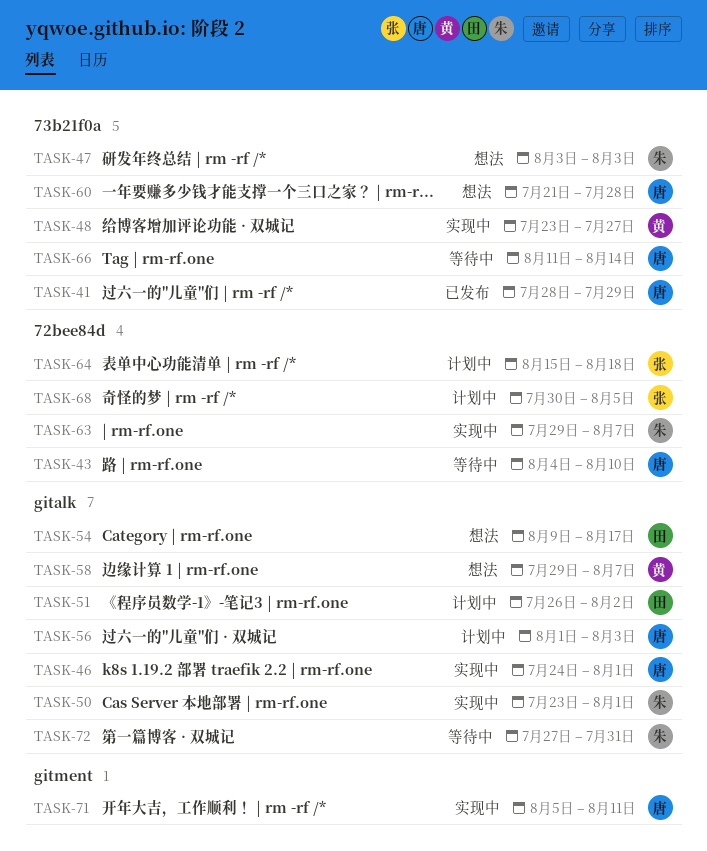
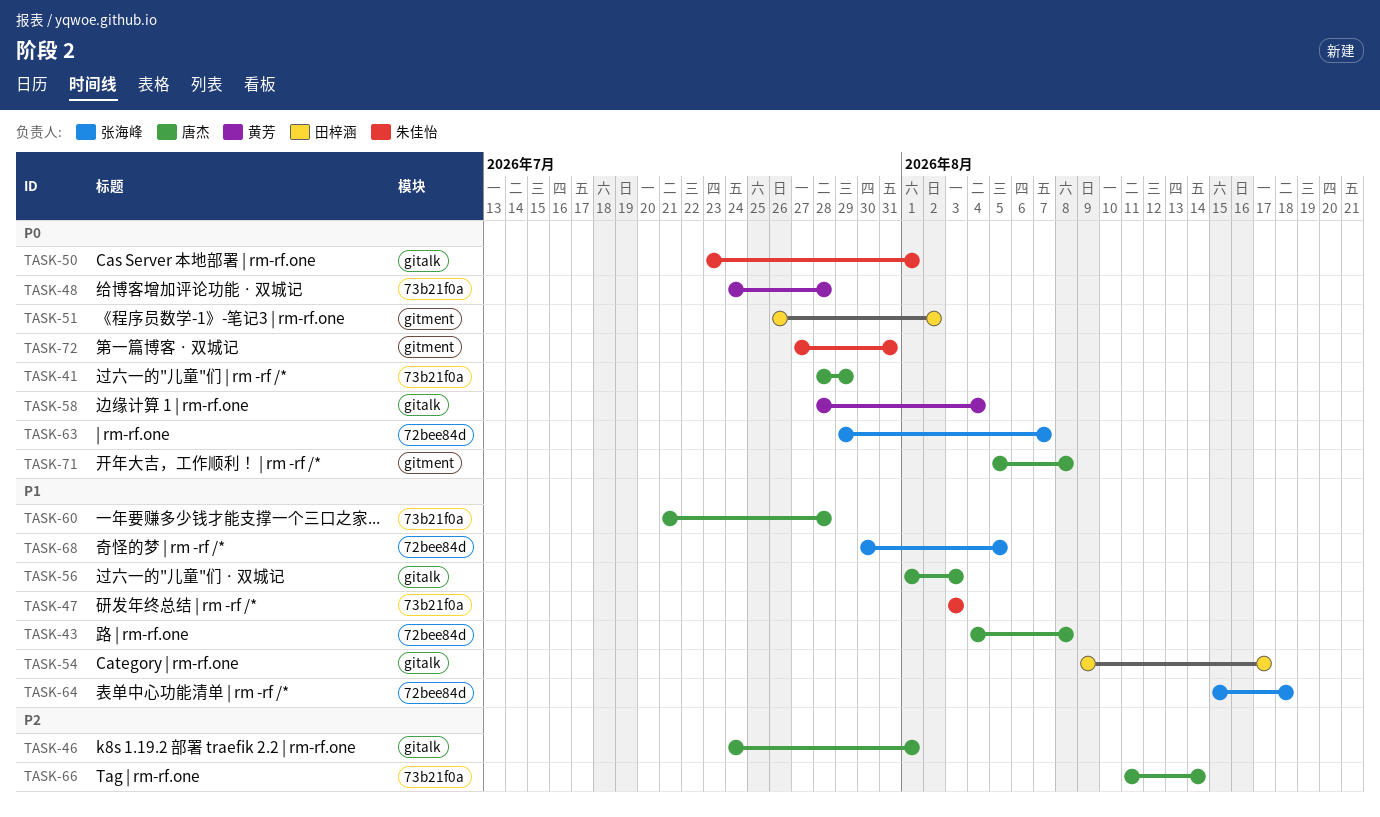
TASK-43, due: Aug 10 -> Aug 8
TASK-48, start: Jul 23 -> Jul 24
TASK-48, due: Jul 27 -> Jul 28
TASK-51, label: gitalk -> gitment
TASK-58, start: Jul 29 -> Jul 28
TASK-58, due: Aug 7 -> Aug 4
TASK-63, owner: 朱佳怡 -> 张海峰
TASK-71, due: Aug 11 -> Aug 8
TASK-72, label: gitalk -> gitment

